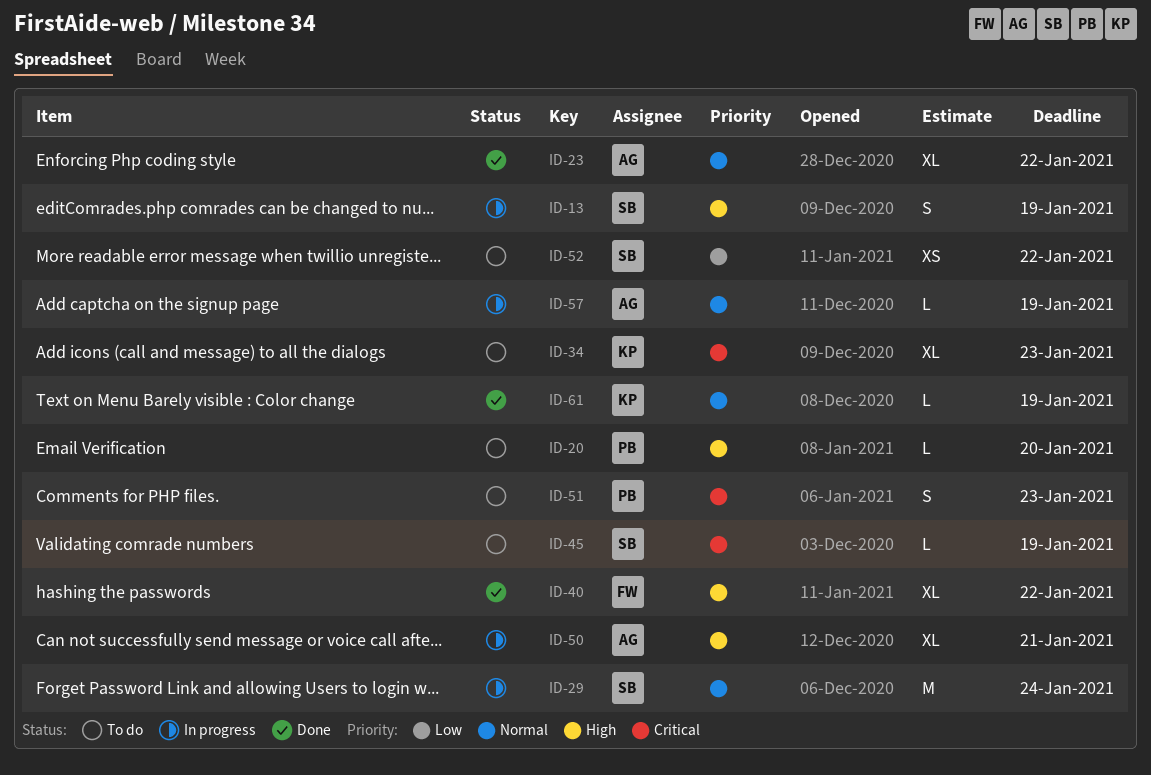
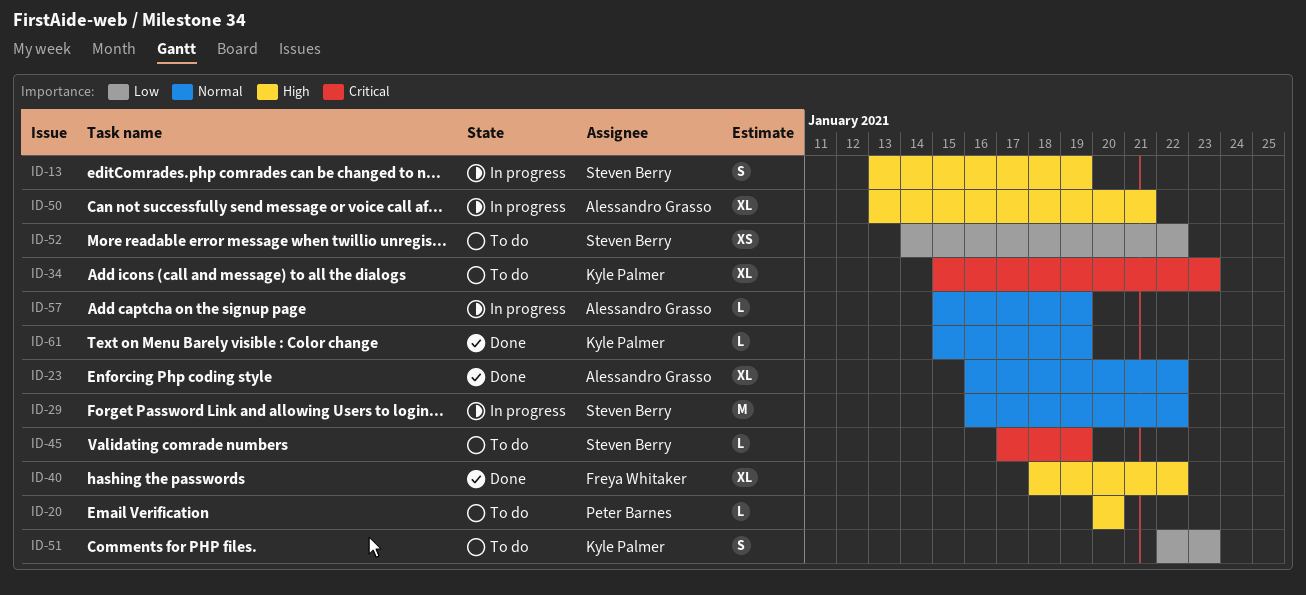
ID-29, due: Jan 24 -> Jan 22
ID-51, owner: Peter Barnes -> Kyle Palmer
ID-51, priority: Critical -> Low

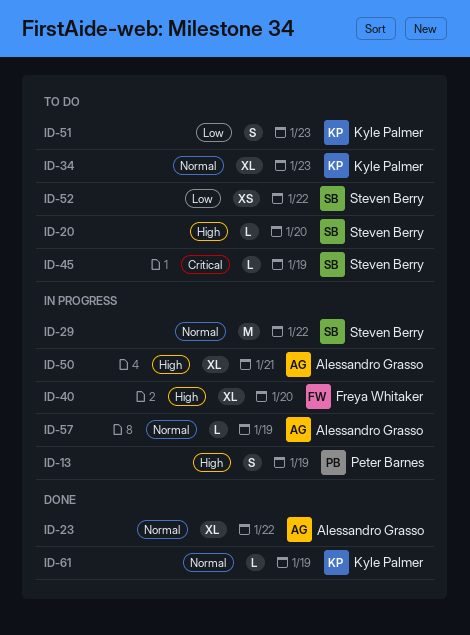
ID-13, owner: Steven Berry -> Peter Barnes
ID-20, owner: Peter Barnes -> Steven Berry
ID-34, priority: Critical -> Normal
ID-40, status: Done -> In progress
ID-40, due: Jan 22 -> Jan 20

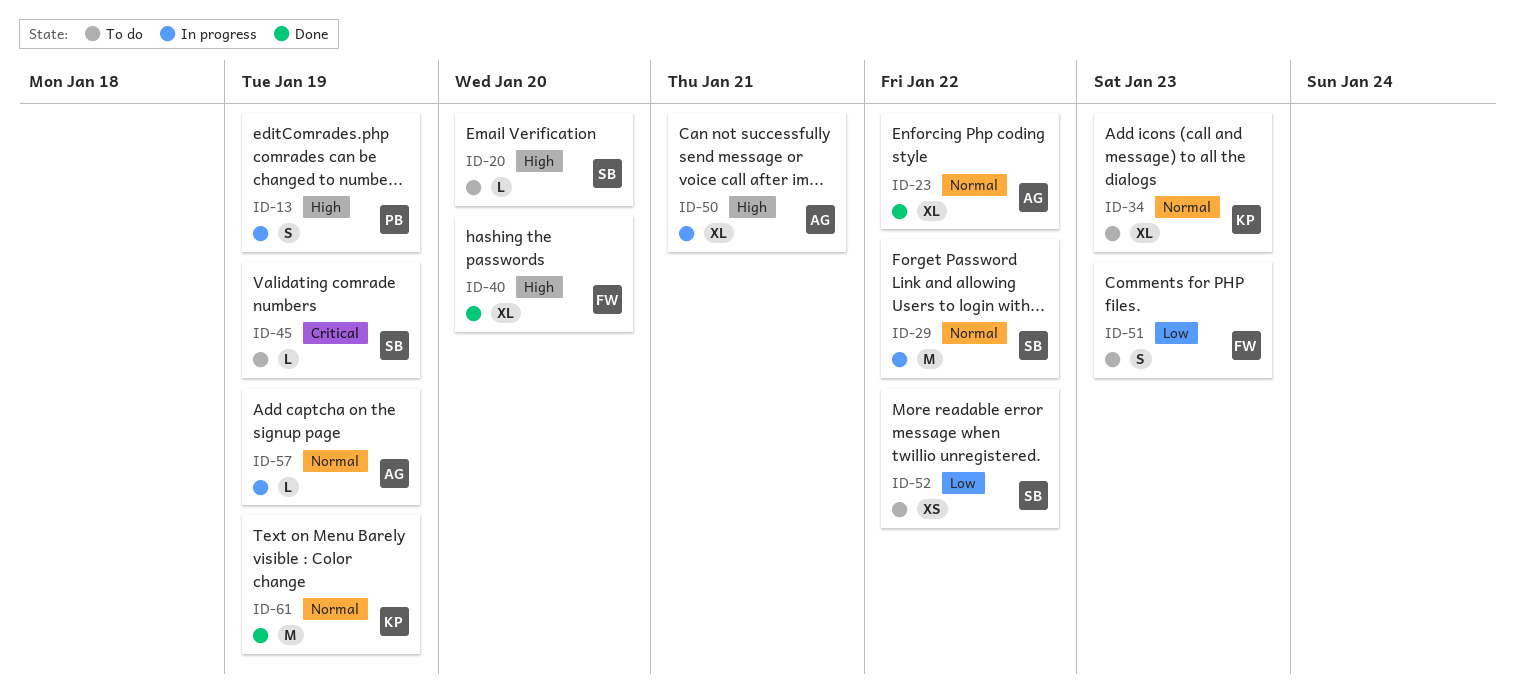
ID-40, status: In progress -> Done
ID-51, owner: Kyle Palmer -> Freya Whitaker
ID-61, estimate: L -> M

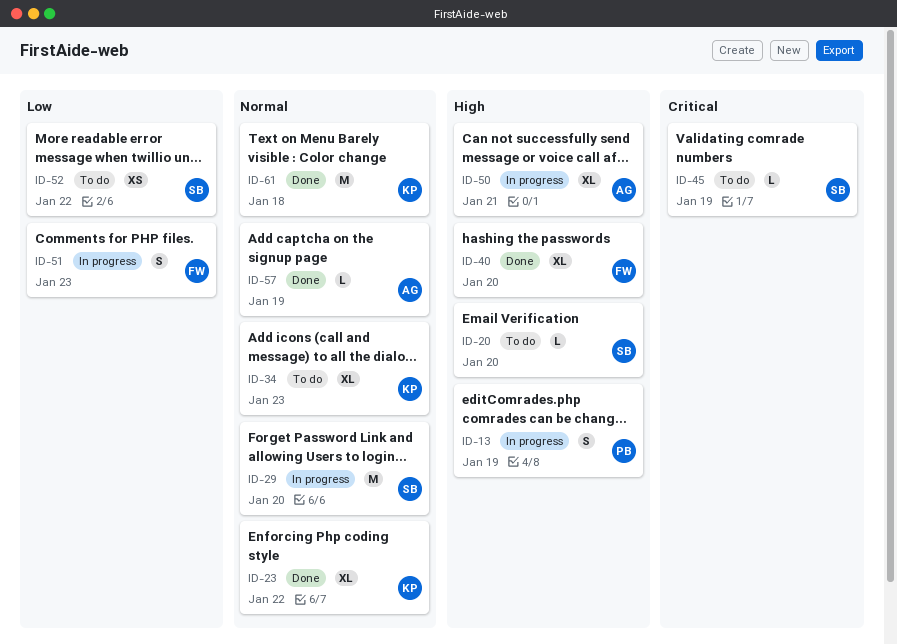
ID-23, owner: AG -> KP
ID-29, due: Jan 22 -> Jan 20
ID-51, status: To do -> In progress
ID-57, status: In progress -> Done
ID-61, due: Jan 19 -> Jan 18

